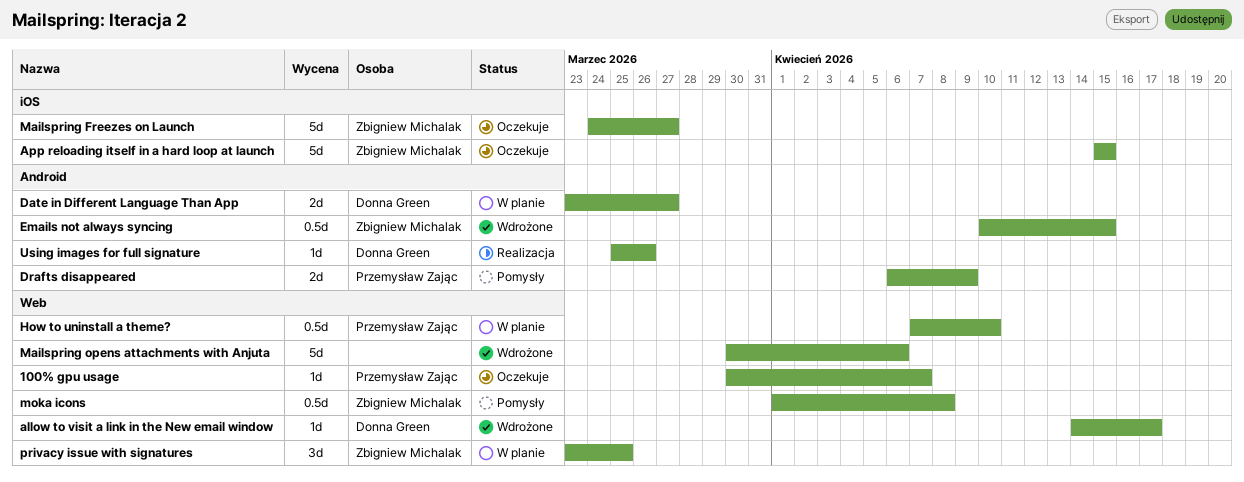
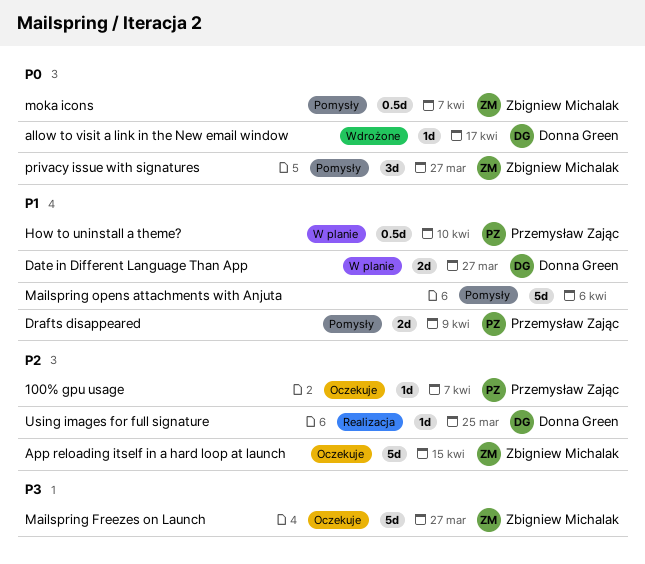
Emails not always syncing: present -> none
Mailspring opens attachments with Anjuta, status: Wdrożone -> Pomysły
moka icons, due: Apr 8 -> Apr 7
privacy issue with signatures, status: W planie -> Pomysły
privacy issue with signatures, due: Mar 25 -> Mar 27
Using images for full signature, due: Mar 26 -> Mar 25

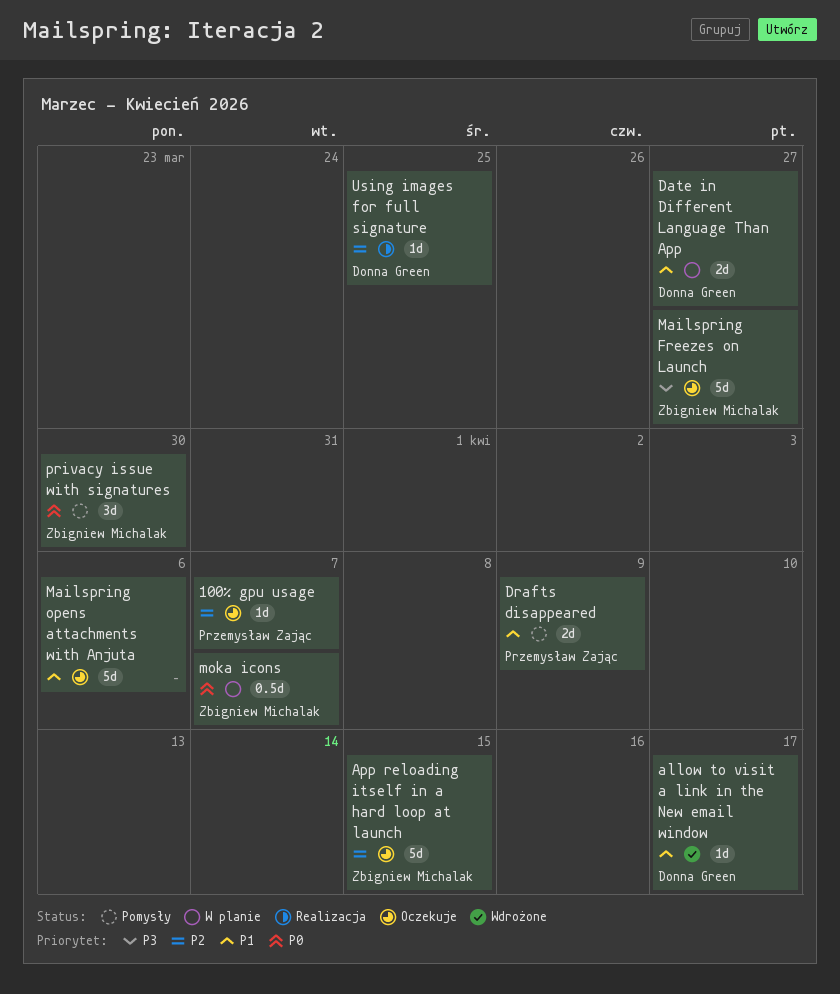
allow to visit a link in the New email window, priority: P0 -> P1
How to uninstall a theme?: present -> none
Mailspring opens attachments with Anjuta, status: Pomysły -> Oczekuje
moka icons, status: Pomysły -> W planie
privacy issue with signatures, due: Mar 27 -> Mar 30

